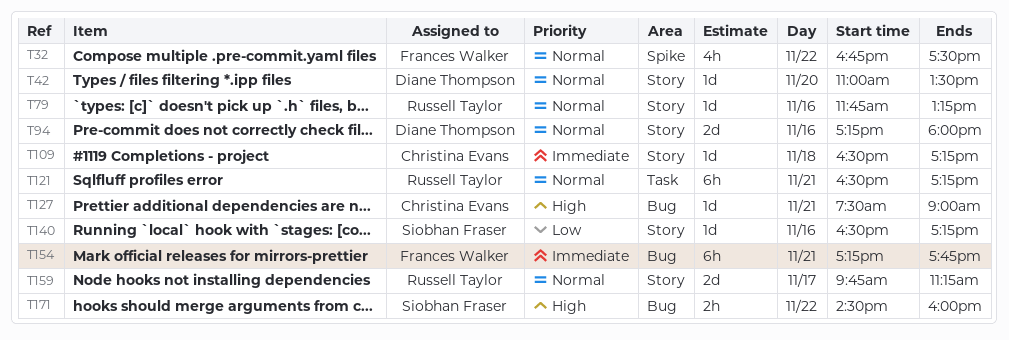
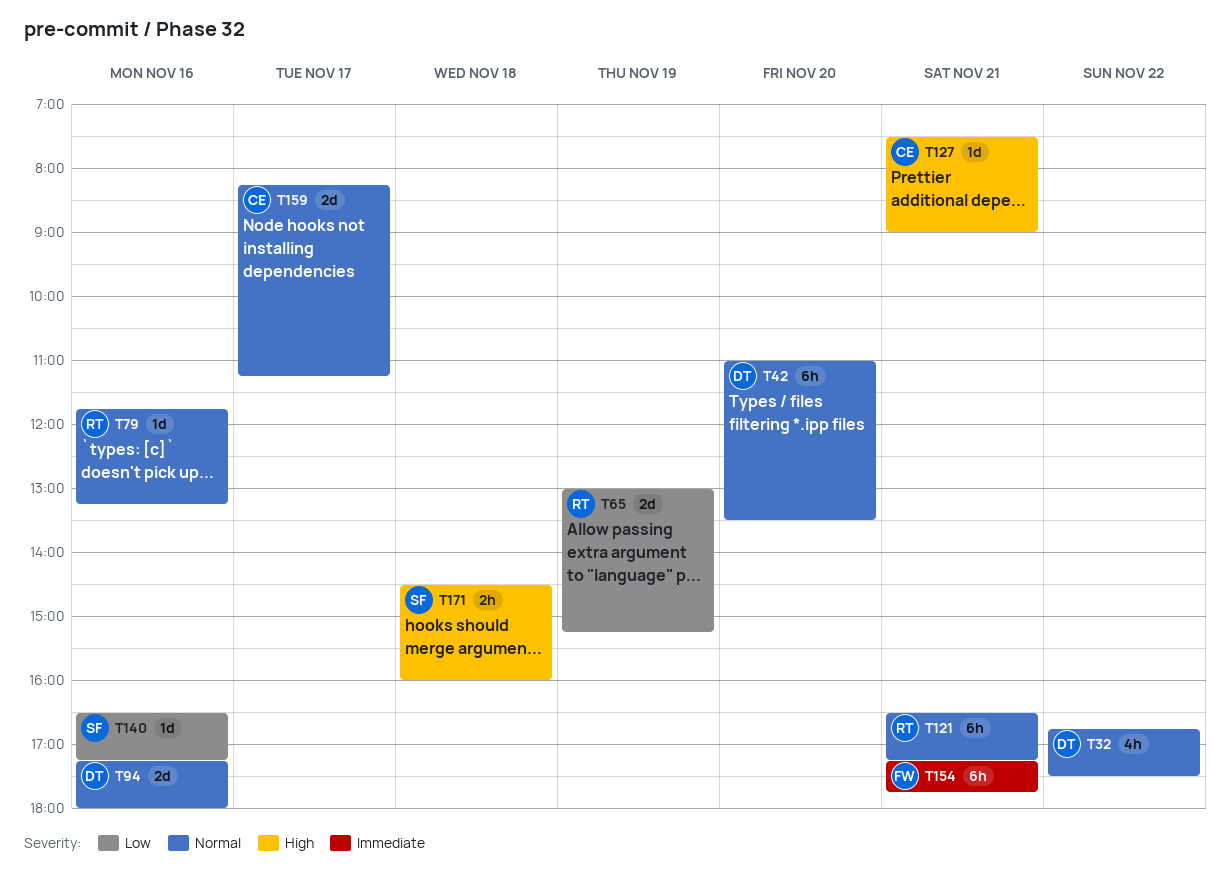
T32, owner: Frances Walker -> Diane Thompson
T42, estimate: 1d -> 6h
T65: none -> present
T109: present -> none
T159, owner: Russell Taylor -> Christina Evans
T159, begins: 09:45 -> 08:15
T171, day: Nov 22 -> Nov 18

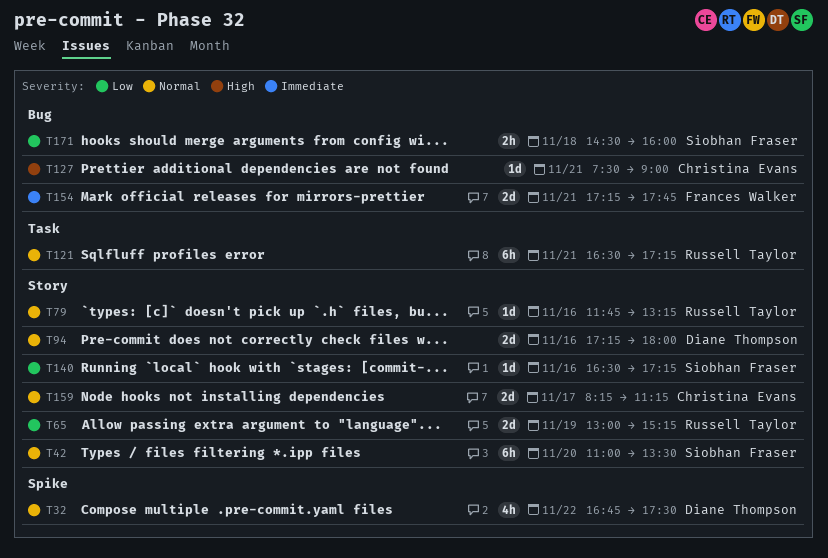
T42, owner: Diane Thompson -> Siobhan Fraser
T154, estimate: 6h -> 2d
T171, priority: High -> Low

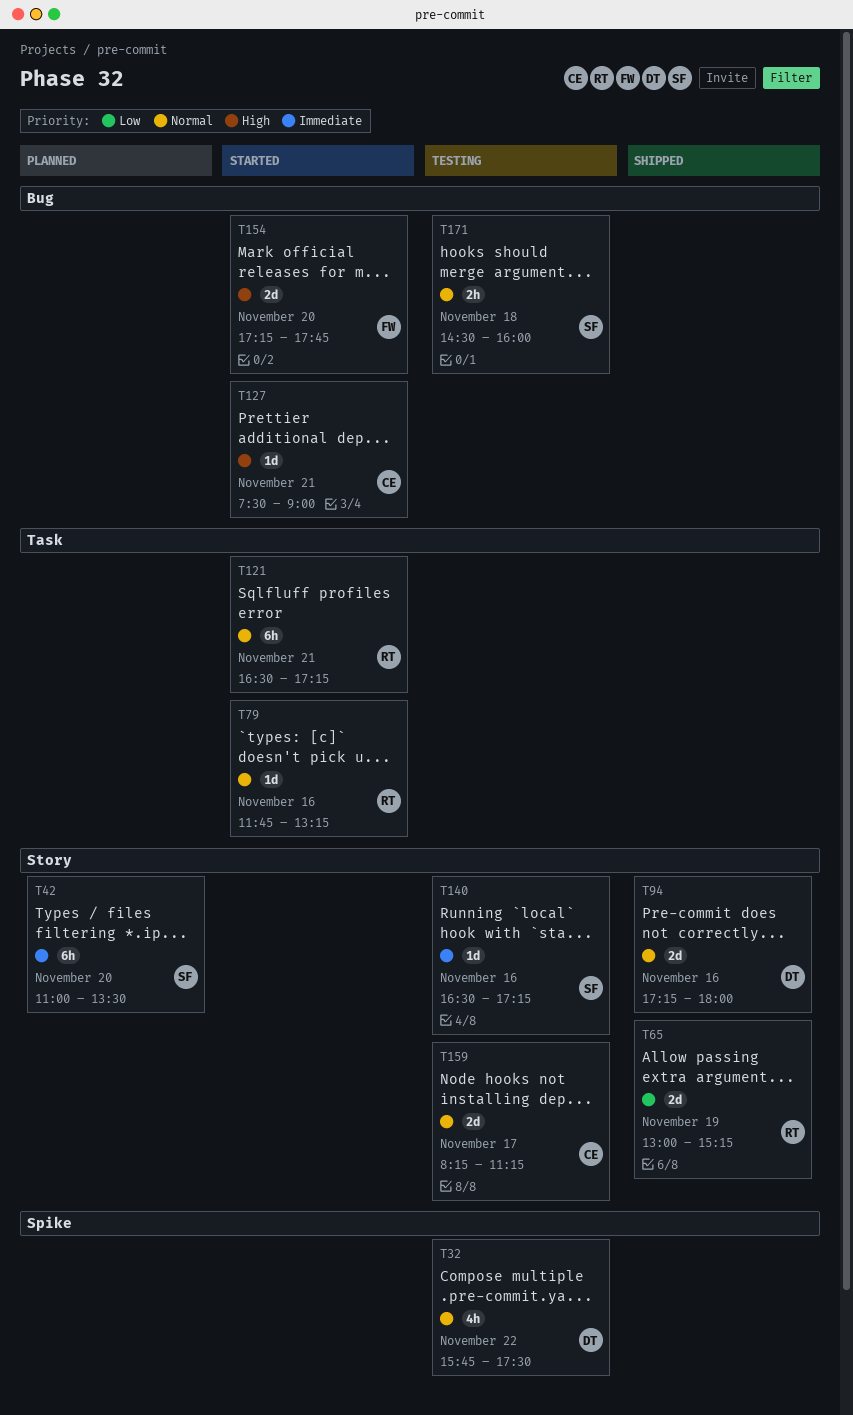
T32, begins: 16:45 -> 15:45
T42, priority: Normal -> Immediate
T79, label: Story -> Task
T140, priority: Low -> Immediate
T154, priority: Immediate -> High
T154, day: Nov 21 -> Nov 20
T171, priority: Low -> Normal

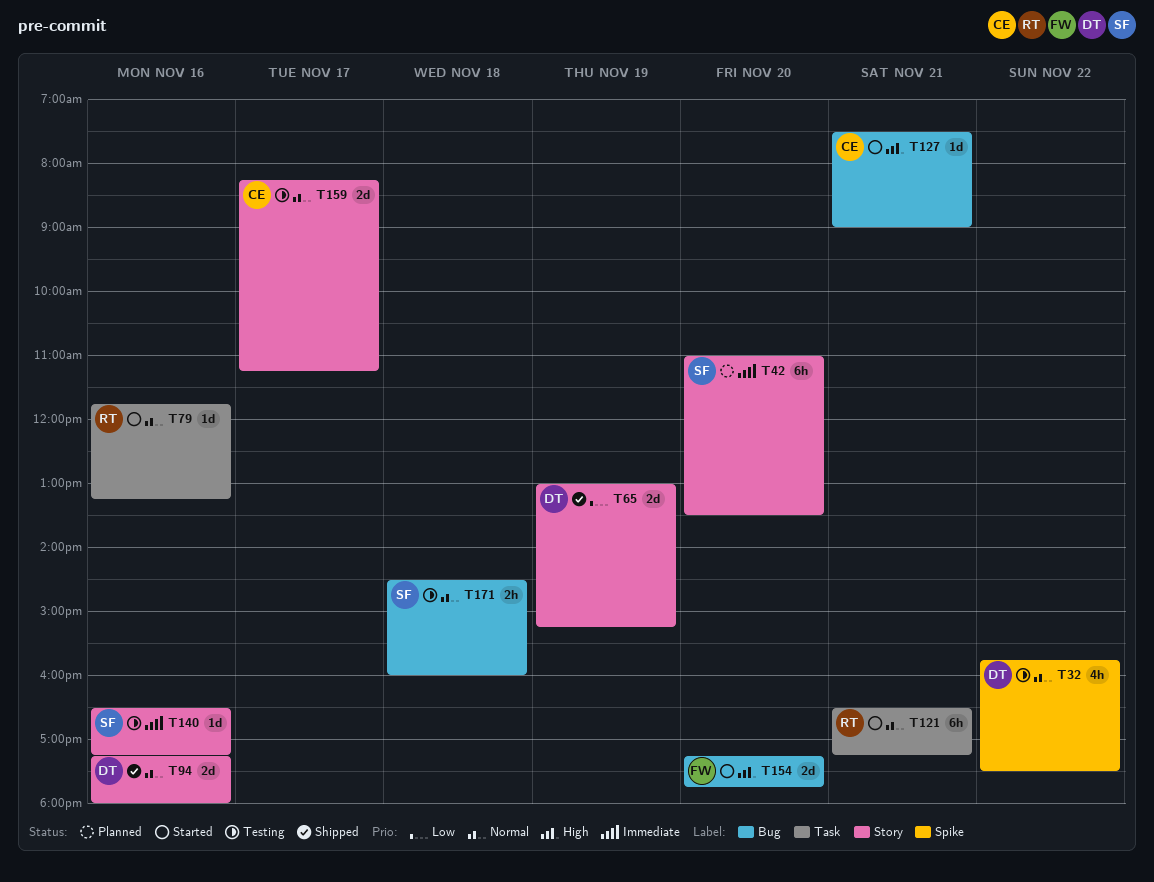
T65, owner: RT -> DT

